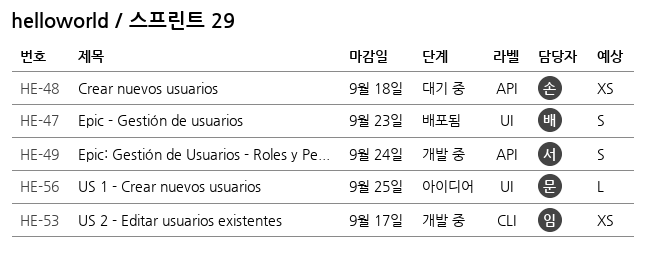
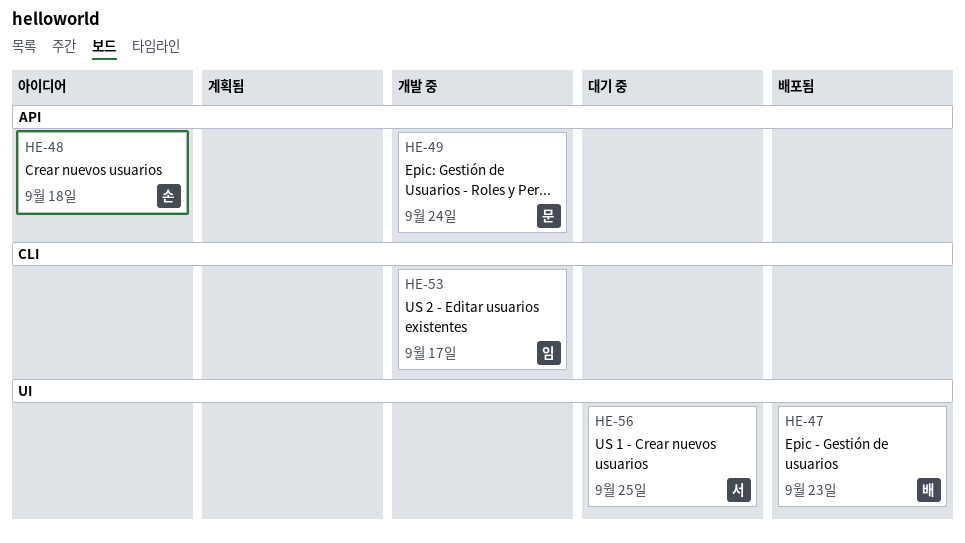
HE-48, status: 대기 중 -> 아이디어
HE-49, owner: 서 -> 문
HE-56, status: 아이디어 -> 대기 중
HE-56, owner: 문 -> 서

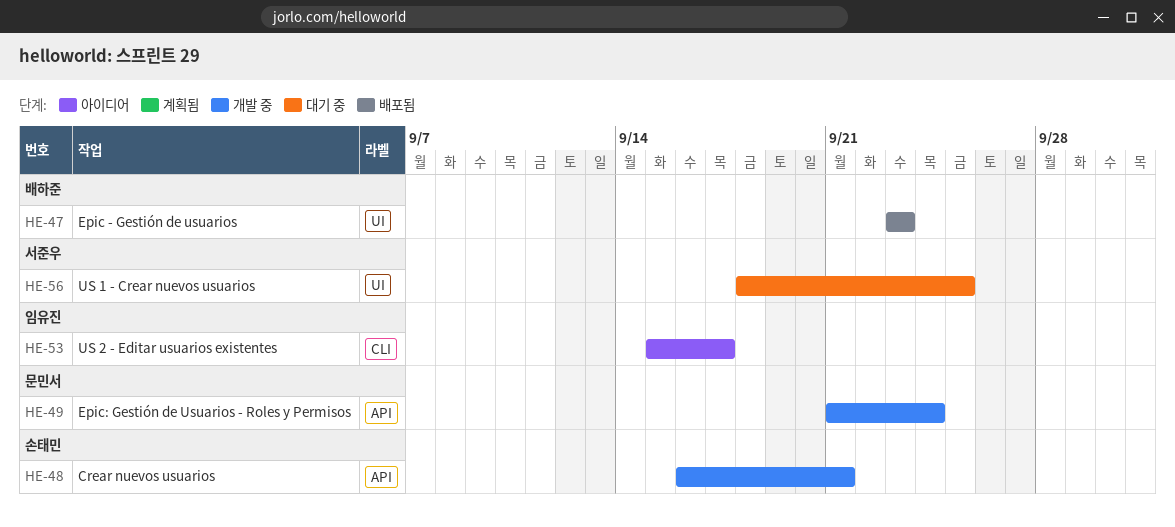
HE-48, status: 아이디어 -> 개발 중
HE-48, due: Sep 18 -> Sep 21
HE-53, status: 개발 중 -> 아이디어

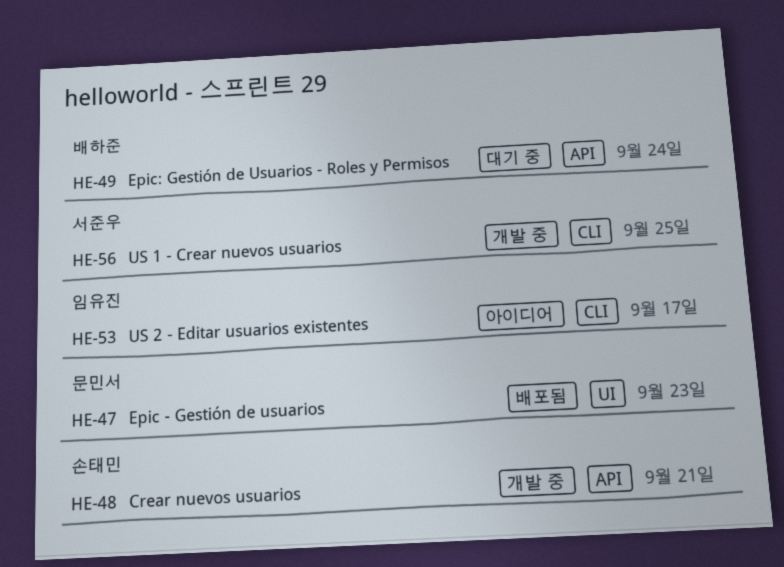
HE-47, owner: 배하준 -> 문민서
HE-49, status: 개발 중 -> 대기 중
HE-49, owner: 문민서 -> 배하준
HE-56, status: 대기 중 -> 개발 중
HE-56, label: UI -> CLI

